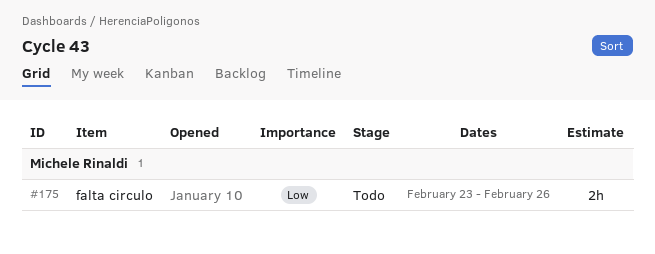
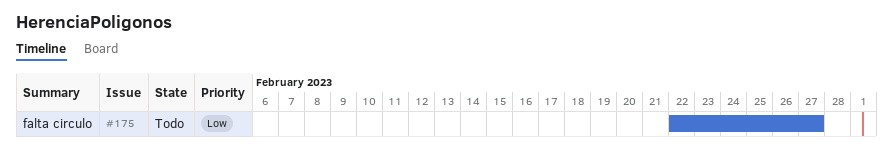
#175, start: Feb 23 -> Feb 22
#175, due: Feb 26 -> Feb 27

